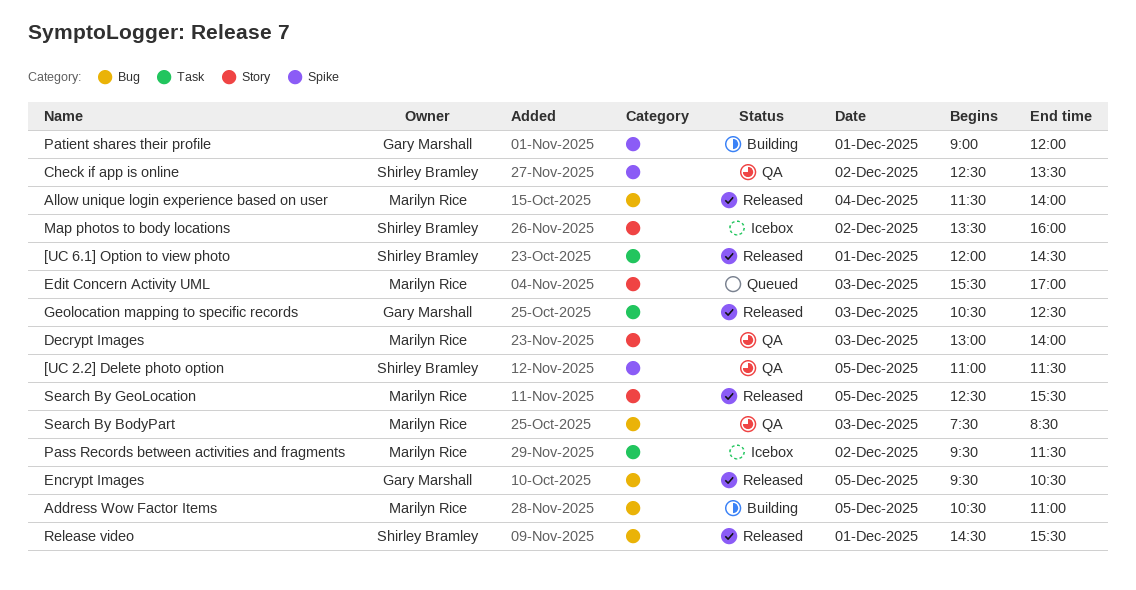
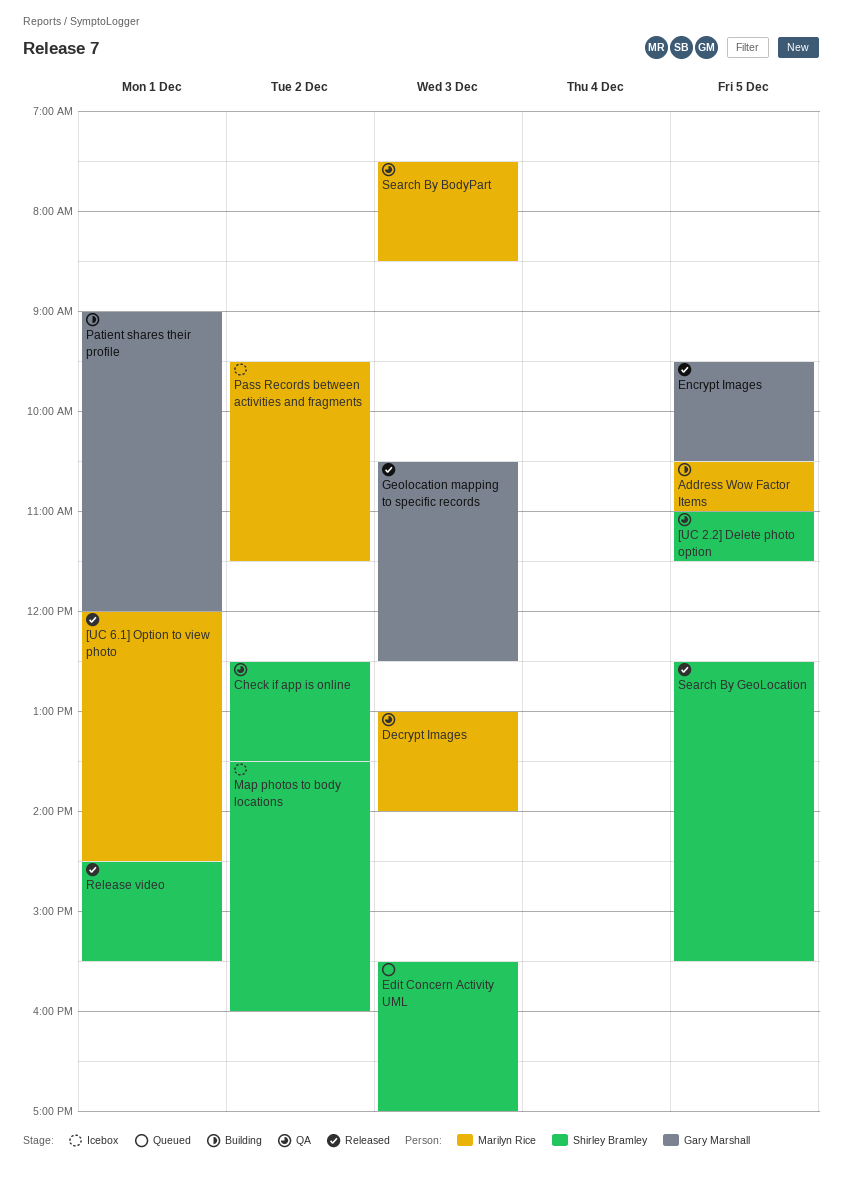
[UC 6.1] Option to view photo, owner: Shirley Bramley -> Marilyn Rice
Allow unique login experience based on user: present -> none
Edit Concern Activity UML, owner: Marilyn Rice -> Shirley Bramley
Search By GeoLocation, owner: Marilyn Rice -> Shirley Bramley

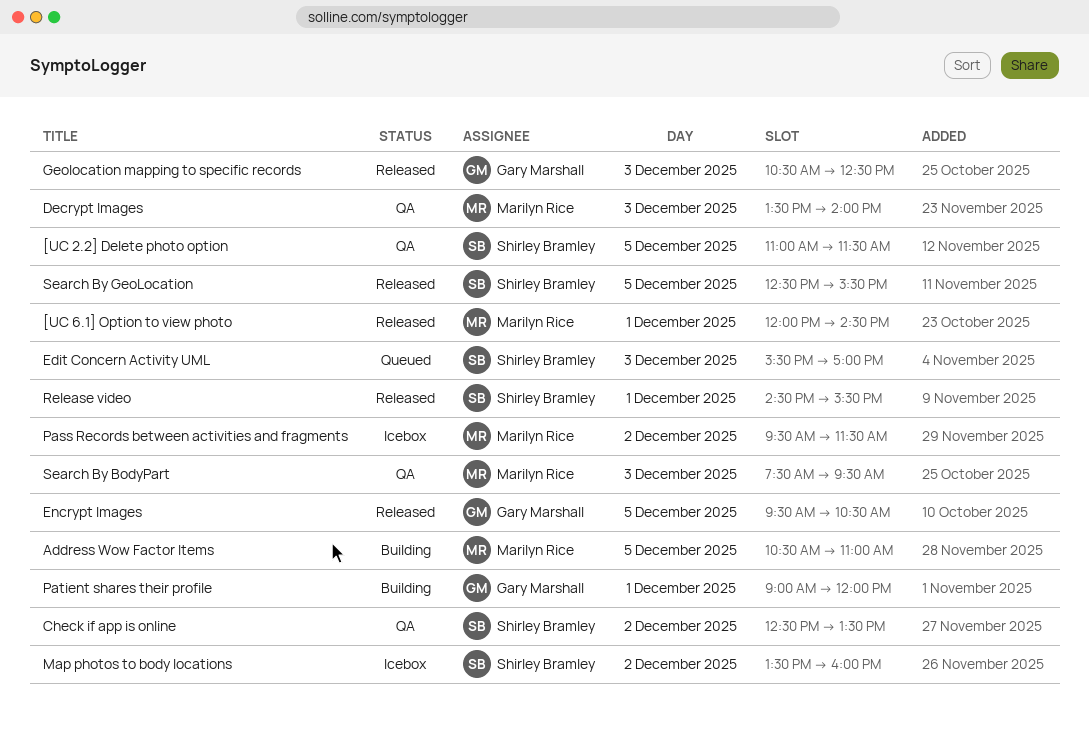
Decrypt Images, begins: 13:00 -> 13:30
Search By BodyPart, ends: 08:30 -> 09:30

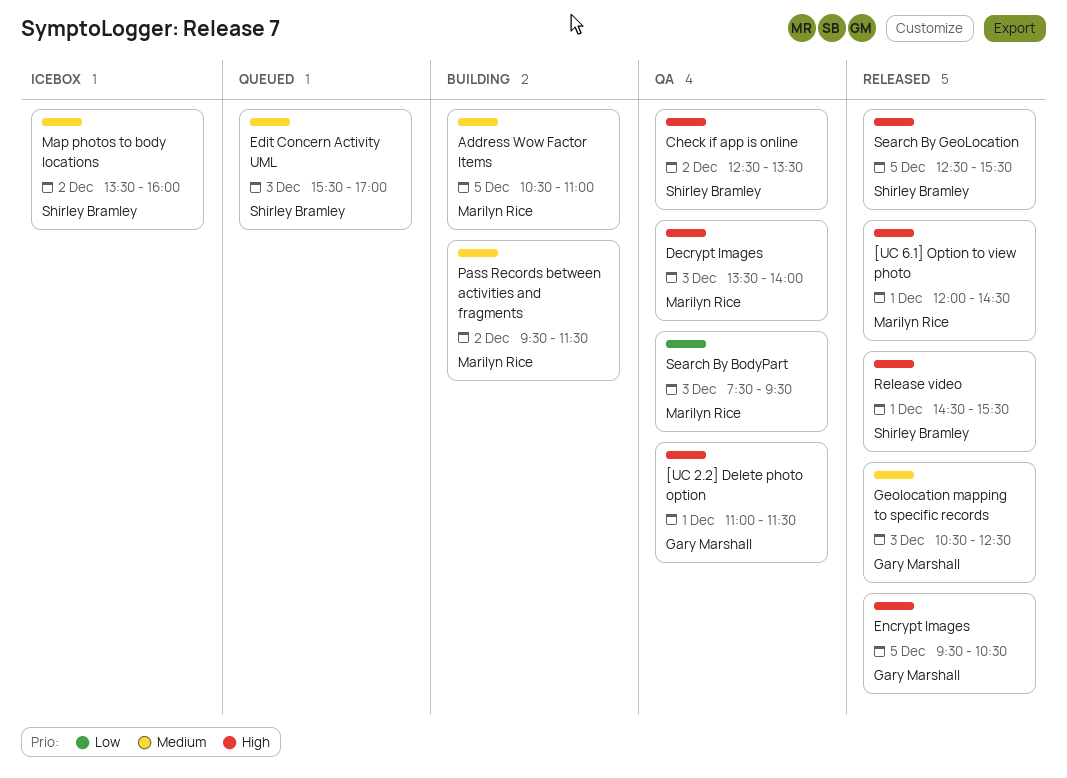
[UC 2.2] Delete photo option, owner: Shirley Bramley -> Gary Marshall
[UC 2.2] Delete photo option, day: Dec 5 -> Dec 1
Pass Records between activities and fragments, status: Icebox -> Building
Patient shares their profile: present -> none

